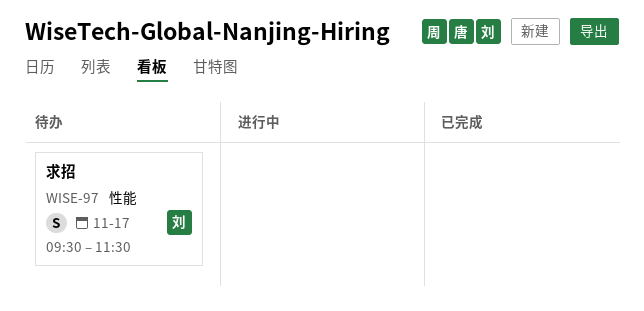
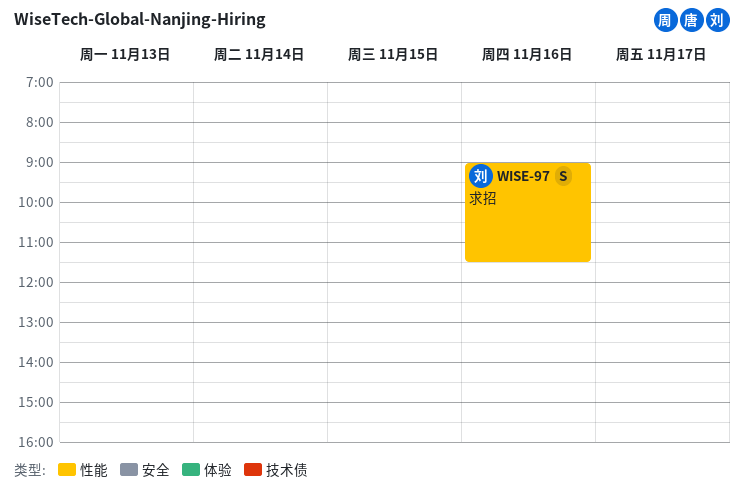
WISE-97, day: Nov 17 -> Nov 16
WISE-97, begins: 09:30 -> 09:00

